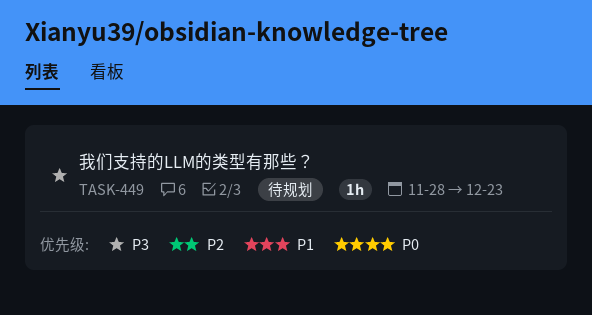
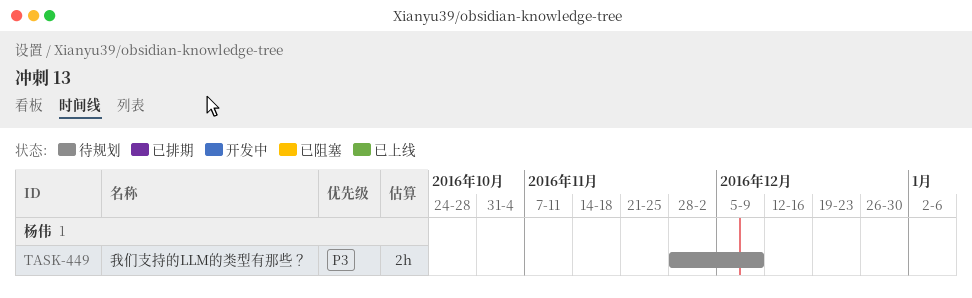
TASK-449, estimate: 1h -> 2h
TASK-449, due: Dec 23 -> Dec 9

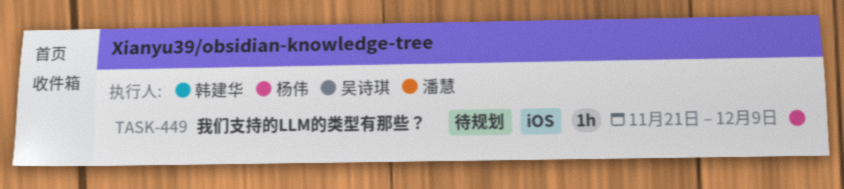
TASK-449, estimate: 2h -> 1h
TASK-449, start: Nov 28 -> Nov 21

